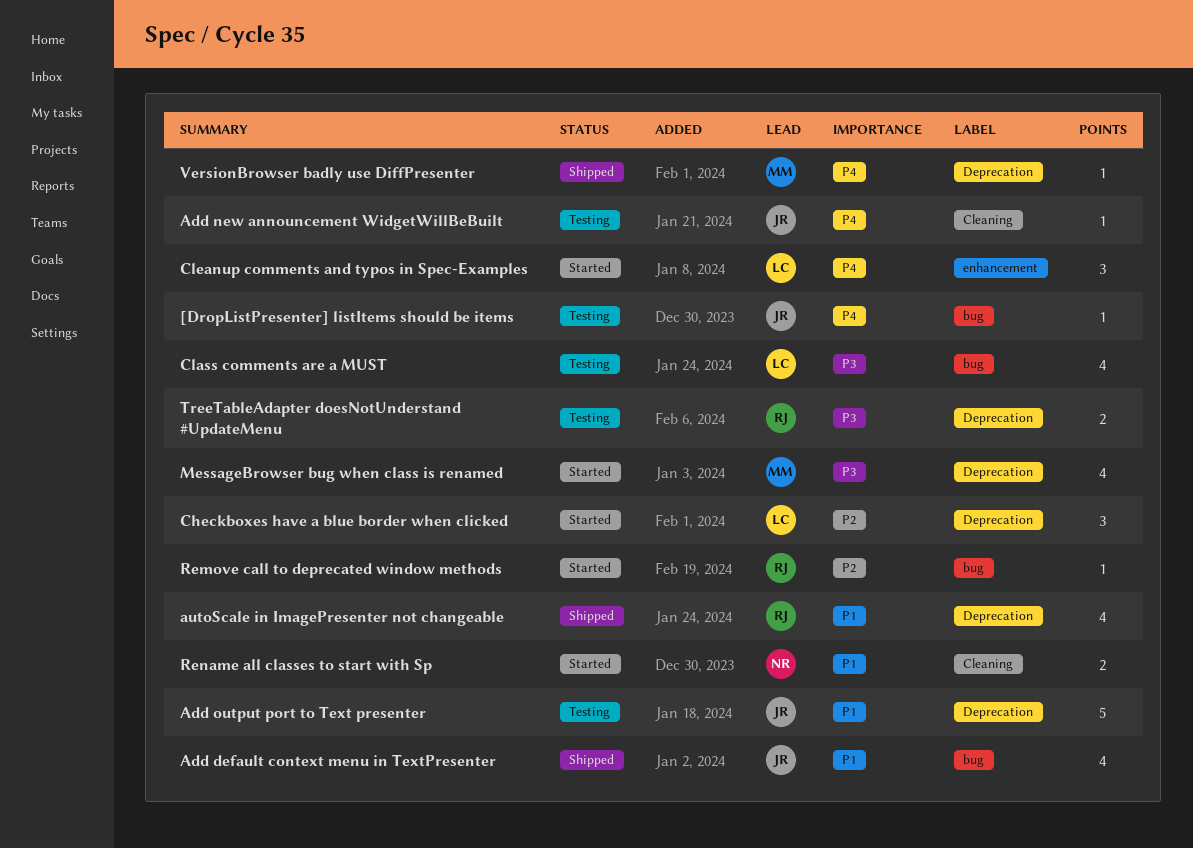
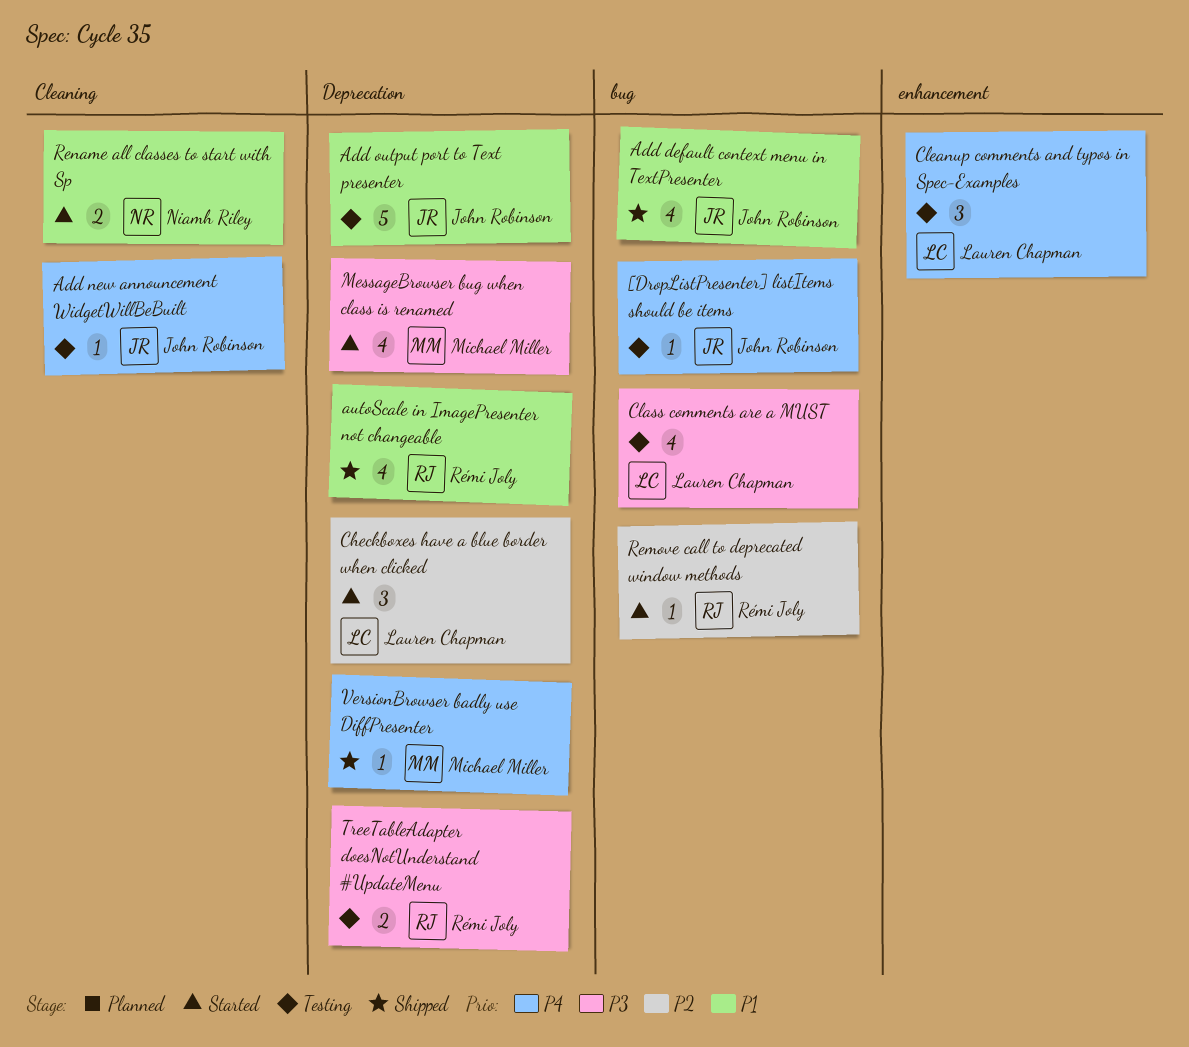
Cleanup comments and typos in Spec-Examples, status: Started -> Testing

